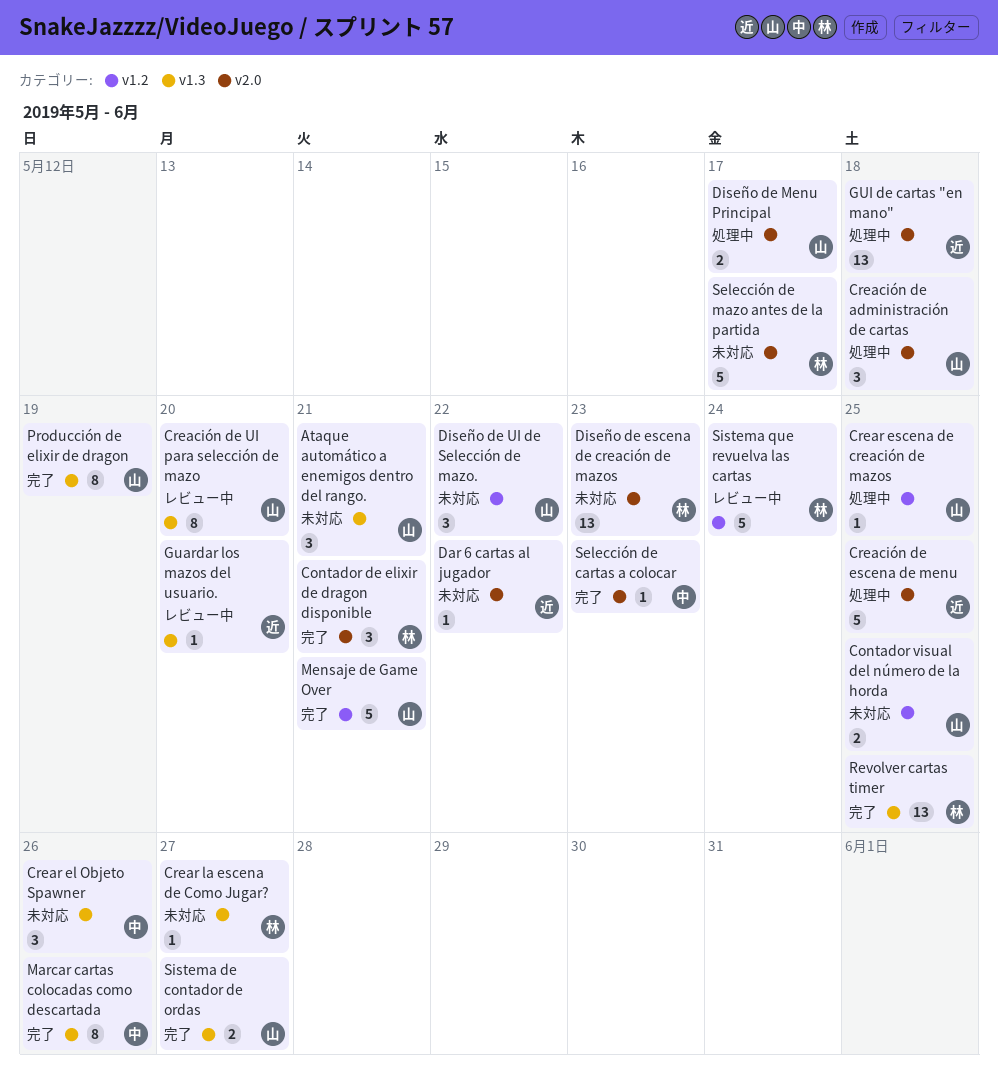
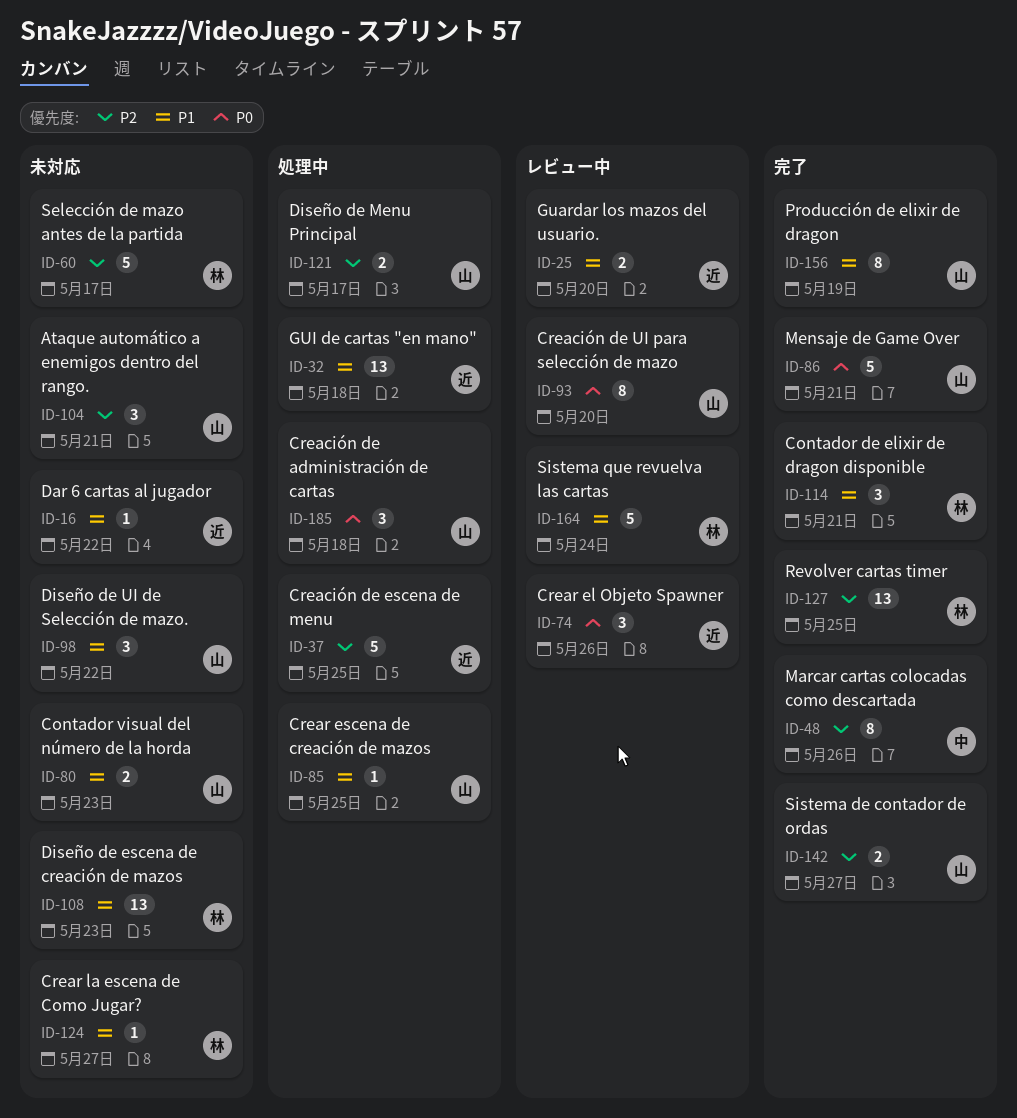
Contador visual del número de la horda, due: May 25 -> May 23
Crear el Objeto Spawner, status: 未対応 -> レビュー中
Crear el Objeto Spawner, owner: 中 -> 近
Guardar los mazos del usuario., estimate: 1 -> 2
Selección de cartas a colocar: present -> none

